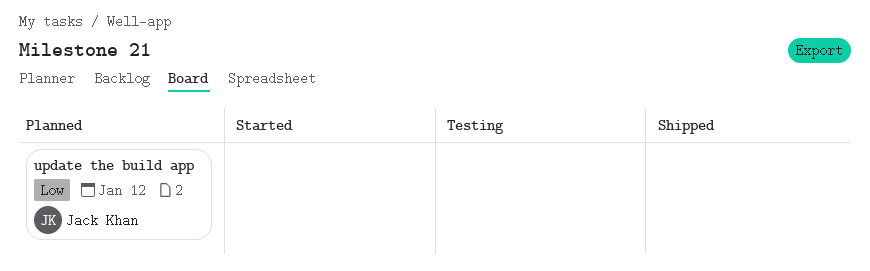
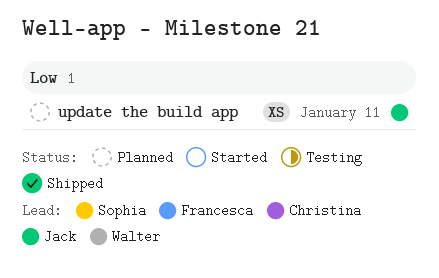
update the build app, due: Jan 12 -> Jan 11

